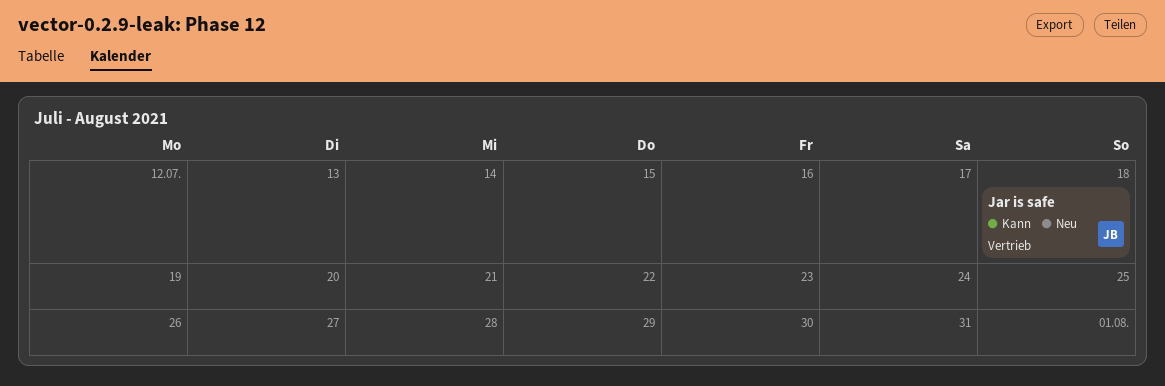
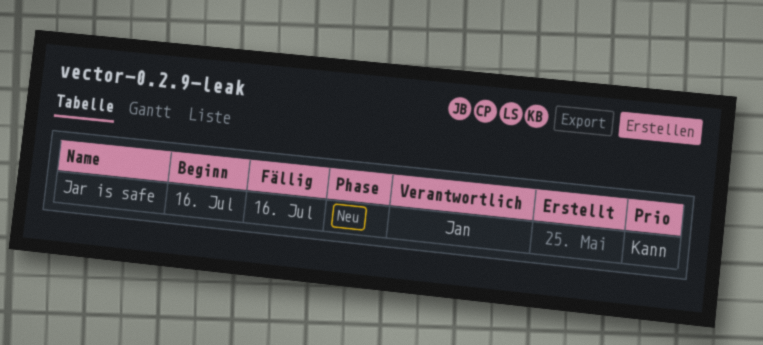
Jar is safe, due: Jul 18 -> Jul 16

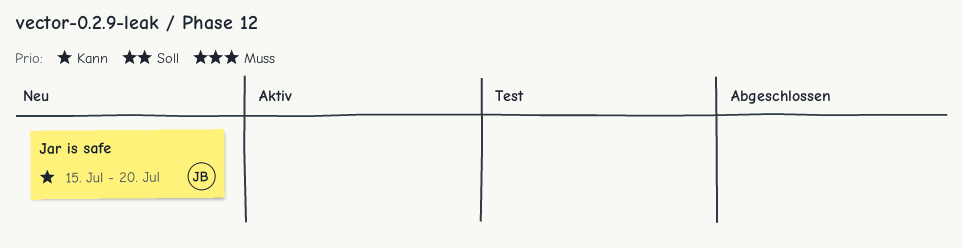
Jar is safe, start: Jul 16 -> Jul 15
Jar is safe, due: Jul 16 -> Jul 20

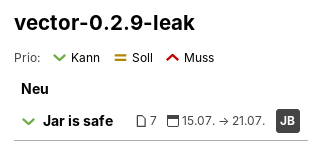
Jar is safe, due: Jul 20 -> Jul 21

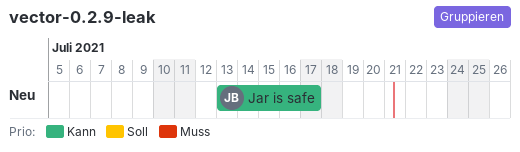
Jar is safe, start: Jul 15 -> Jul 13
Jar is safe, due: Jul 21 -> Jul 17

